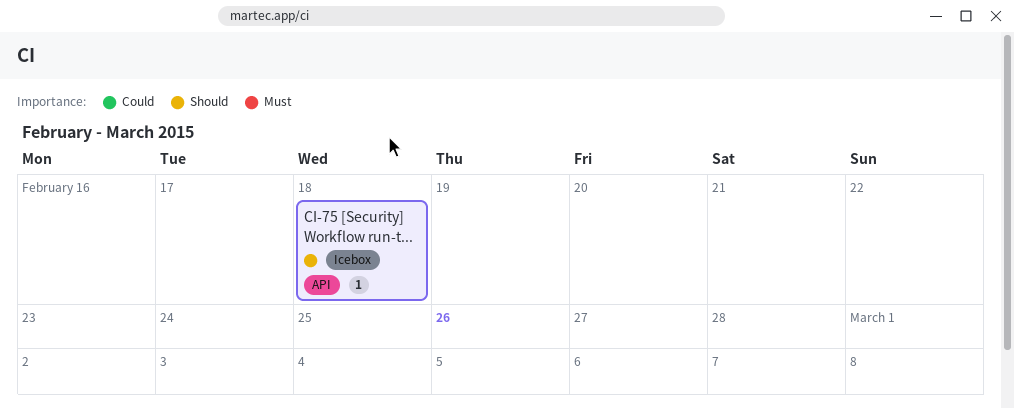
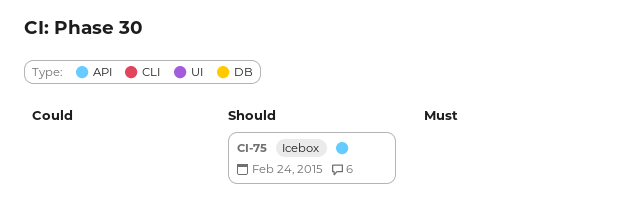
CI-75, due: Feb 18 -> Feb 24

